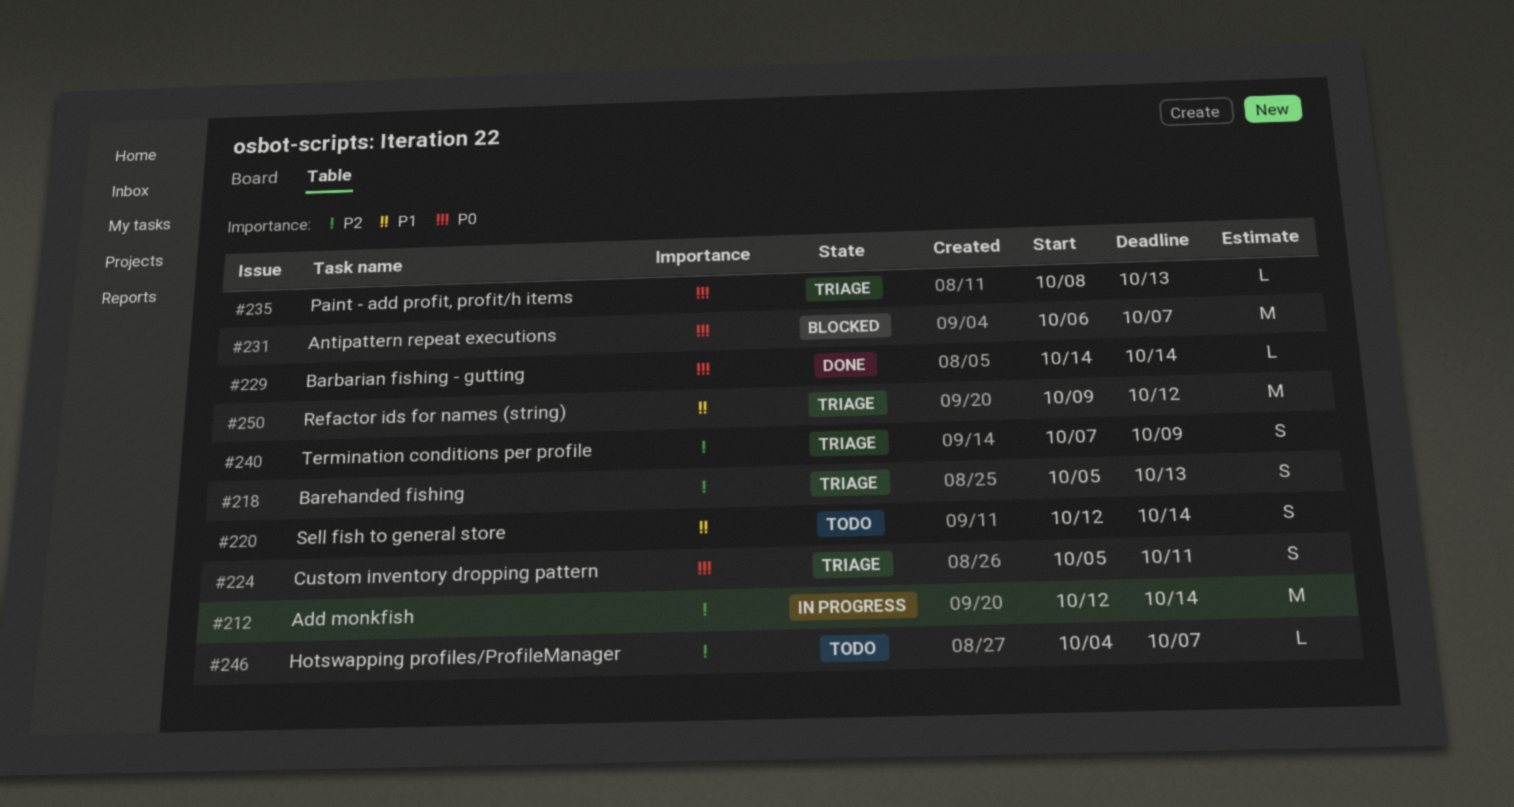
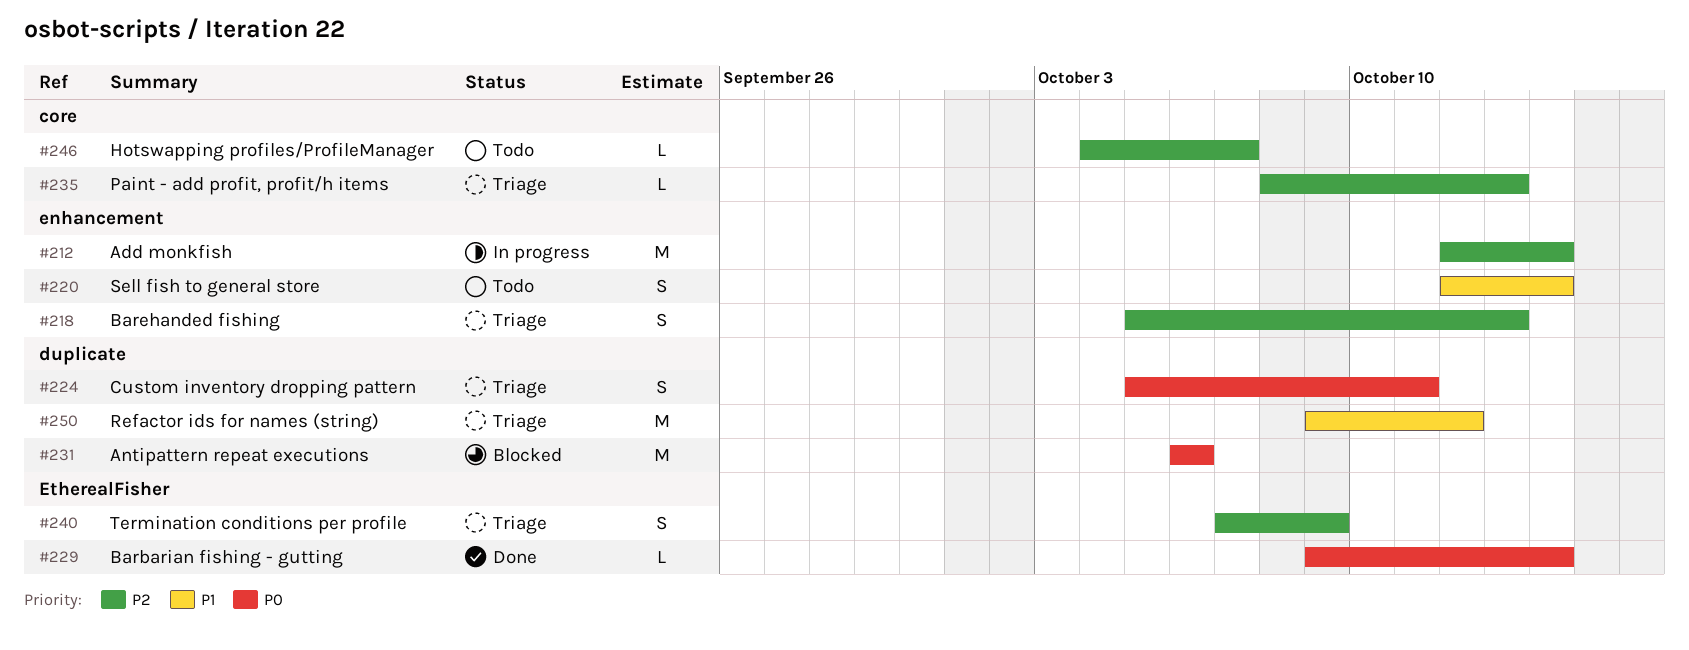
#229, start: Oct 14 -> Oct 9
#231, due: Oct 7 -> Oct 6
#235, priority: P0 -> P2

